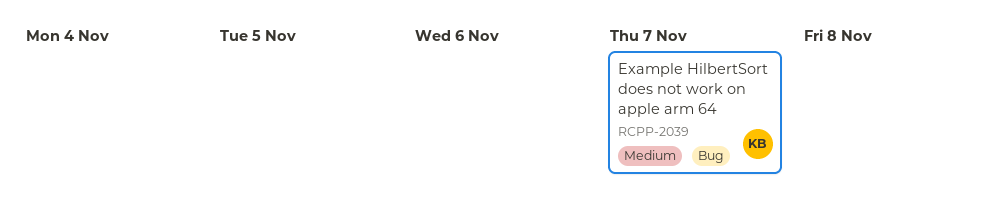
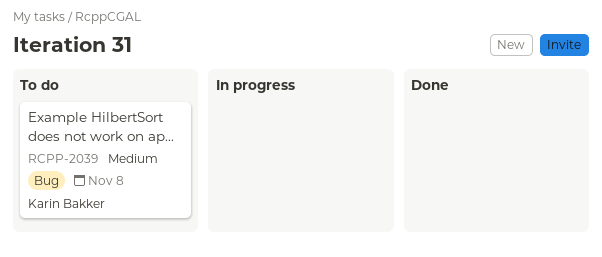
RCPP-2039, due: Nov 7 -> Nov 8

